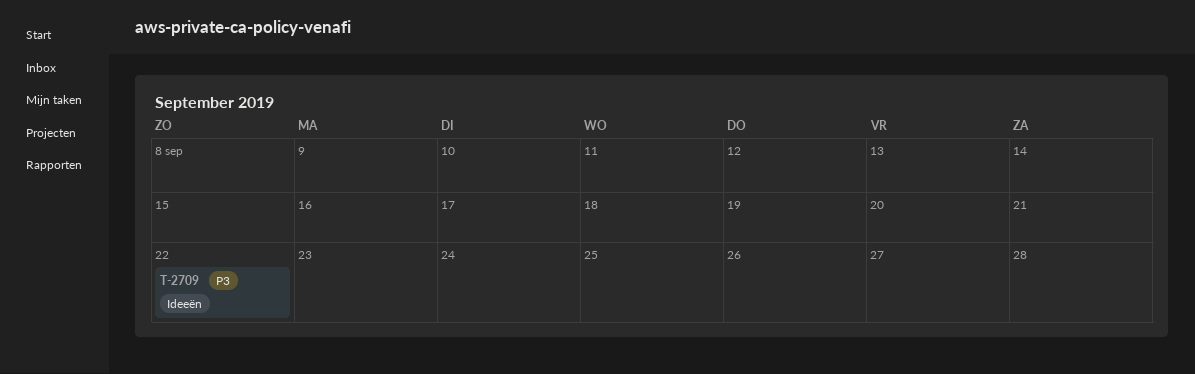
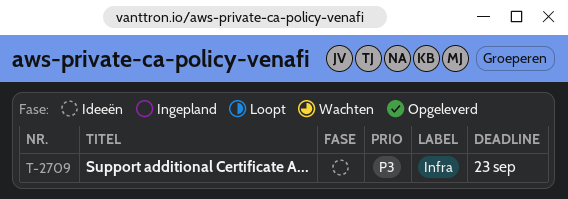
T-2709, due: Sep 22 -> Sep 23

